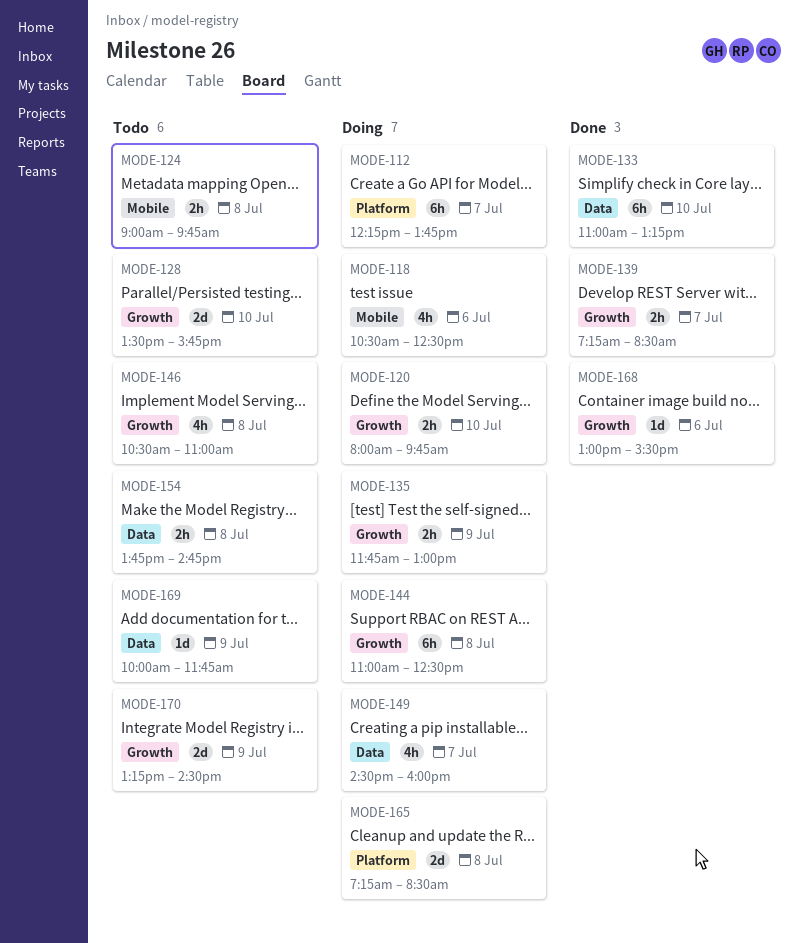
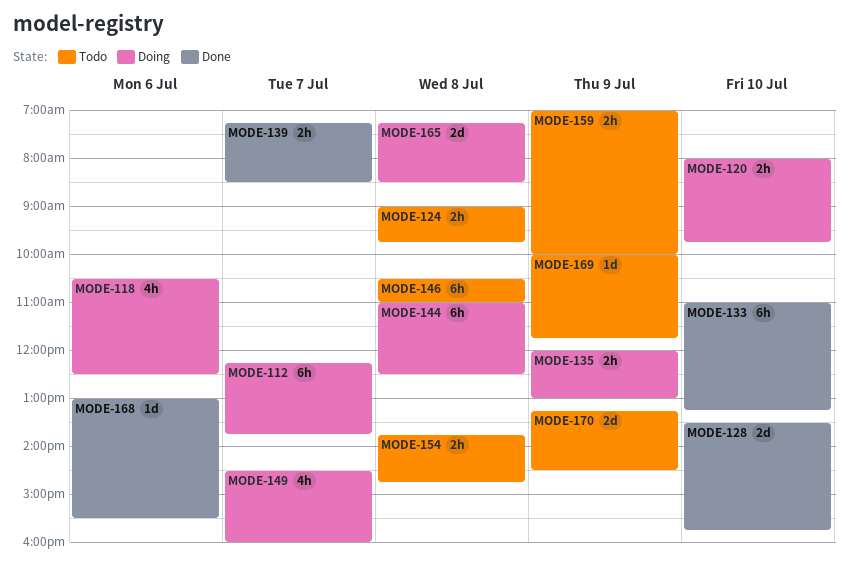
MODE-128, status: Todo -> Done
MODE-135, begins: 11:45 -> 12:00
MODE-146, estimate: 4h -> 6h
MODE-159: none -> present

